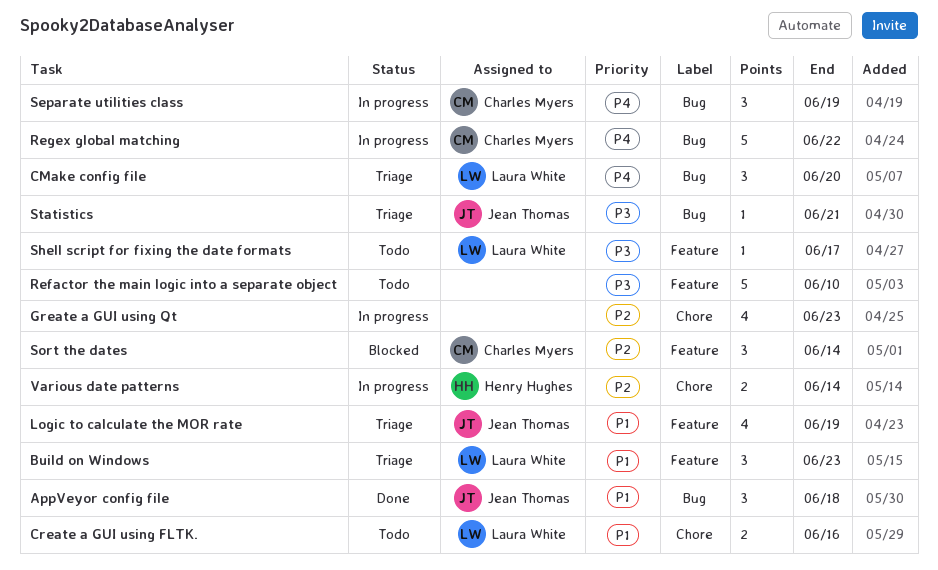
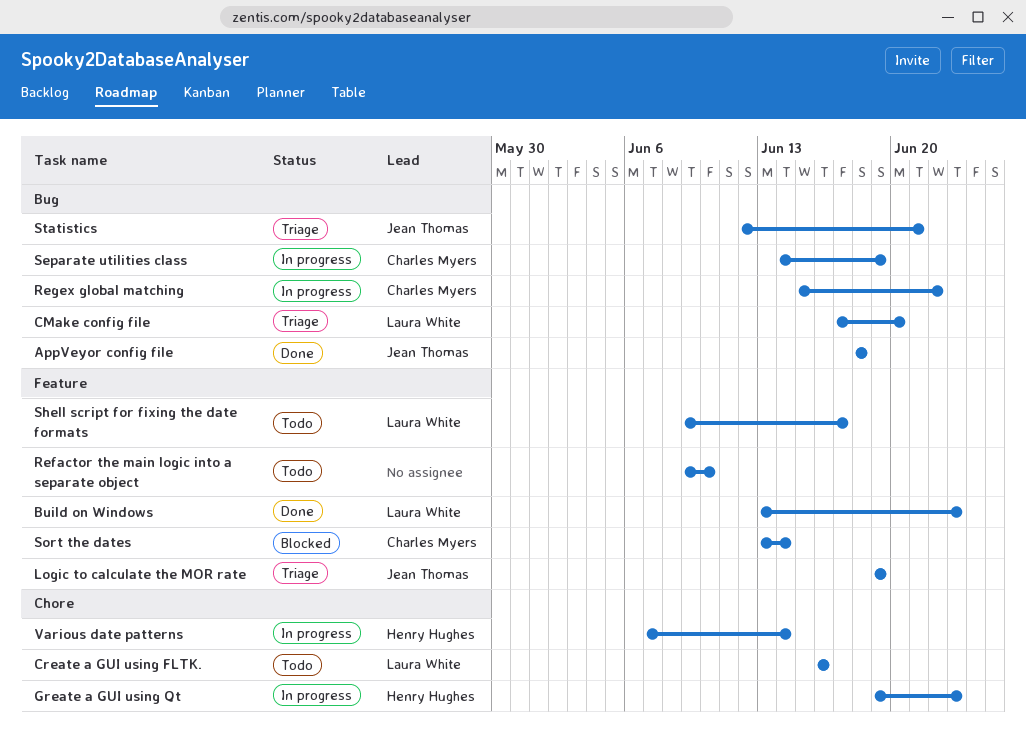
Build on Windows, status: Triage -> Done
Greate a GUI using Qt, owner: none -> Henry Hughes

